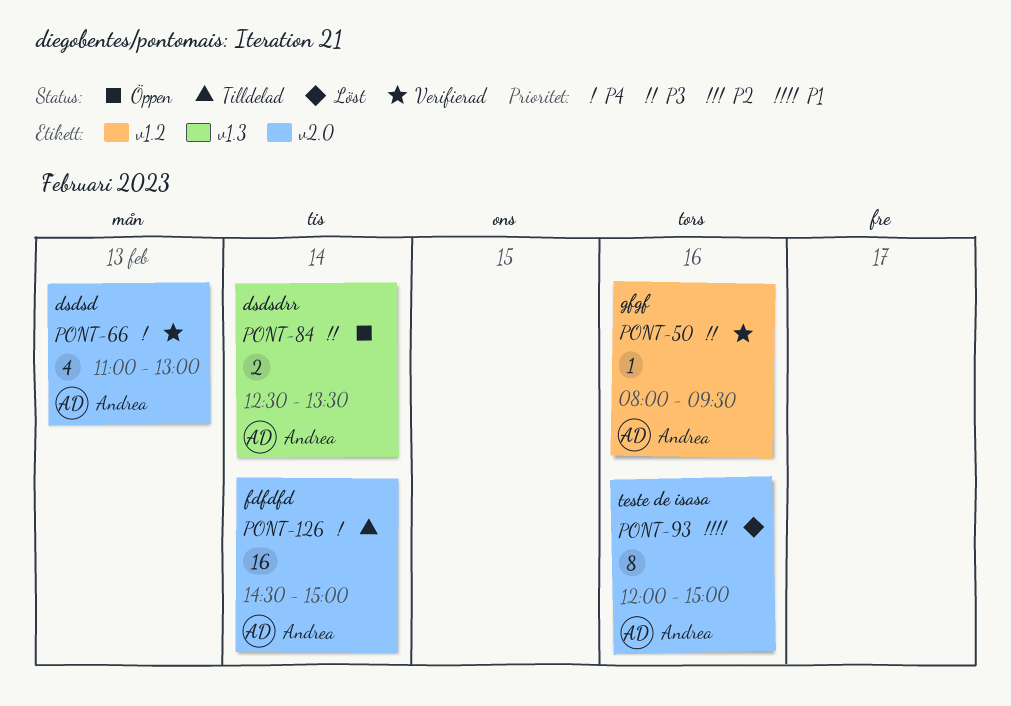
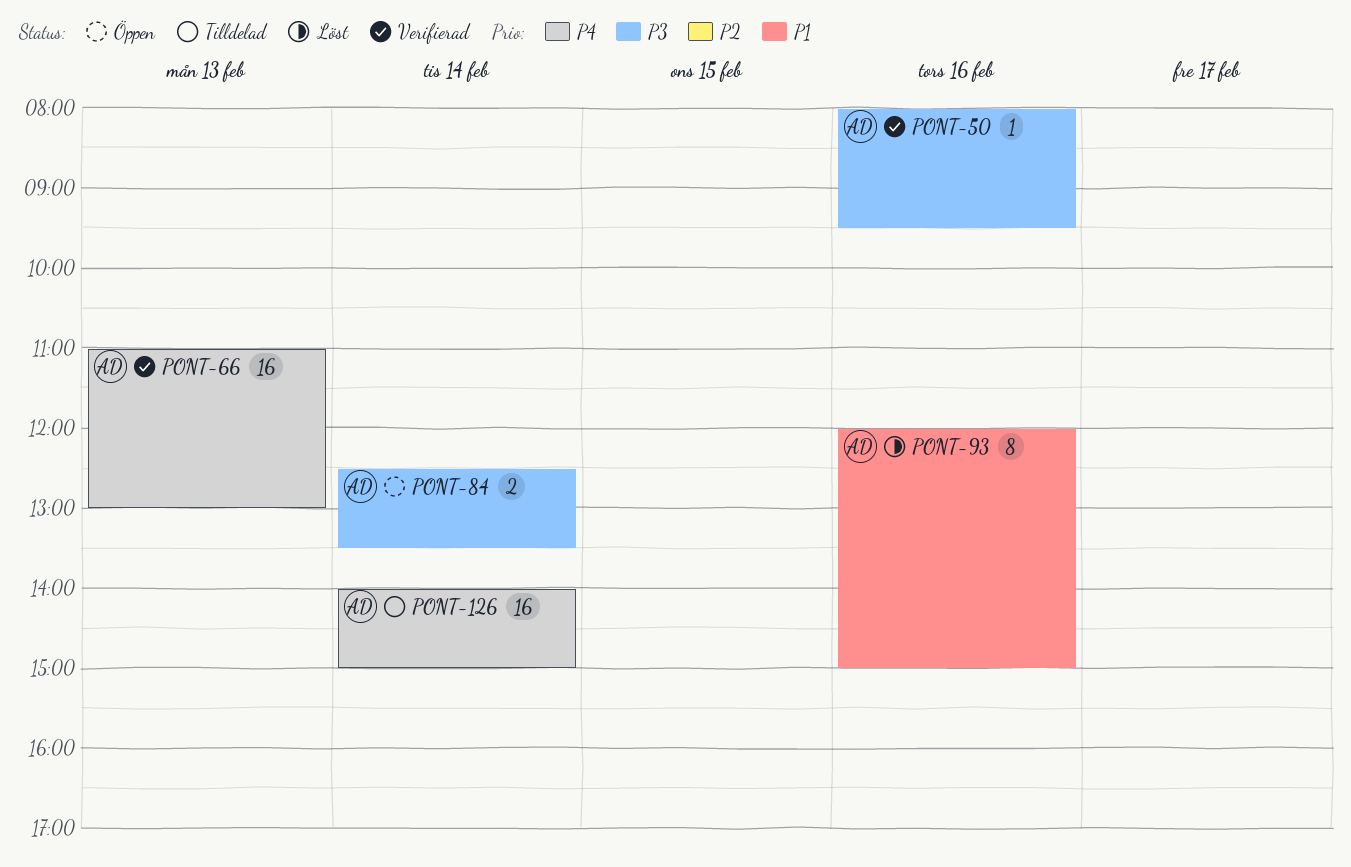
PONT-66, estimate: 4 -> 16
PONT-126, begins: 14:30 -> 14:00

